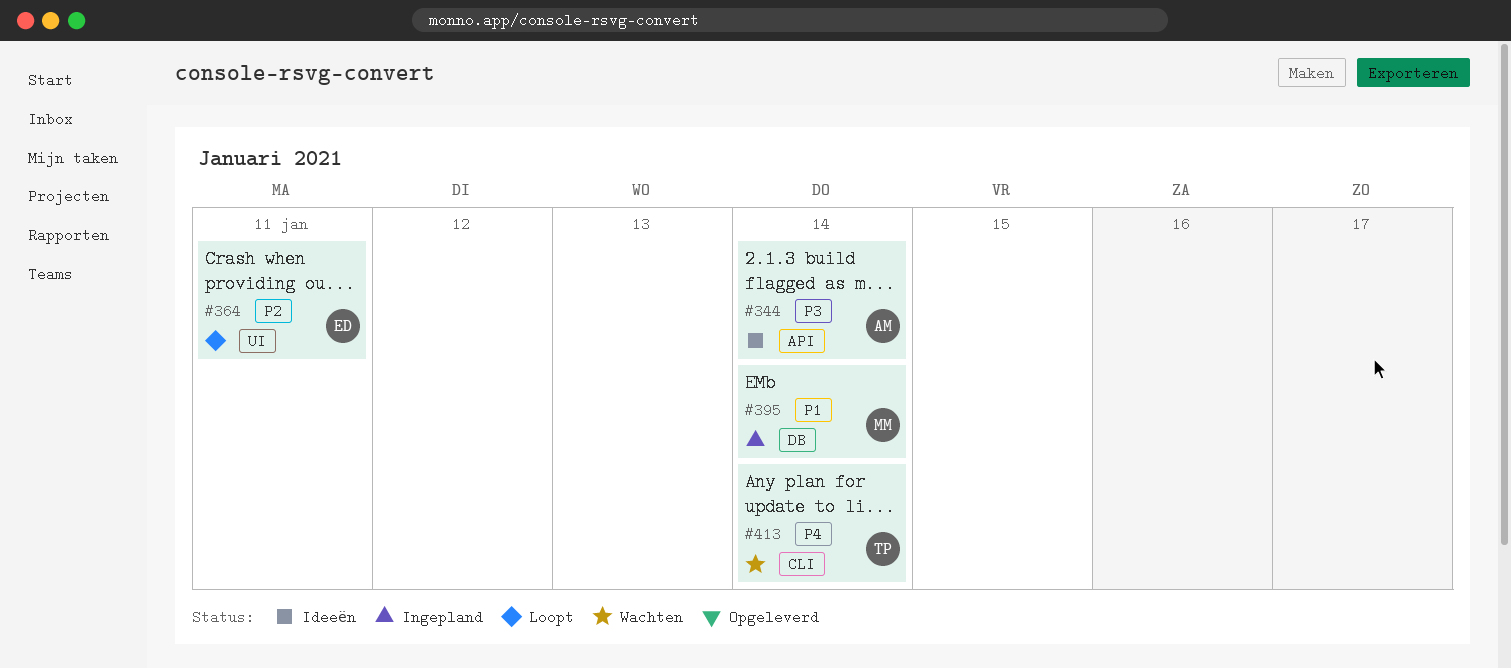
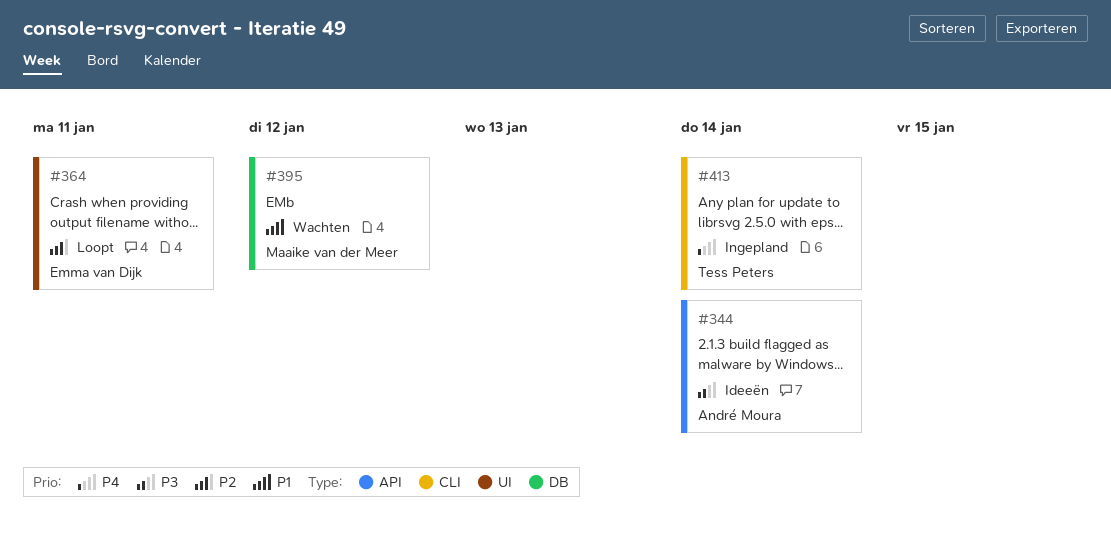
#395, status: Ingepland -> Wachten
#395, due: Jan 14 -> Jan 12
#413, status: Wachten -> Ingepland

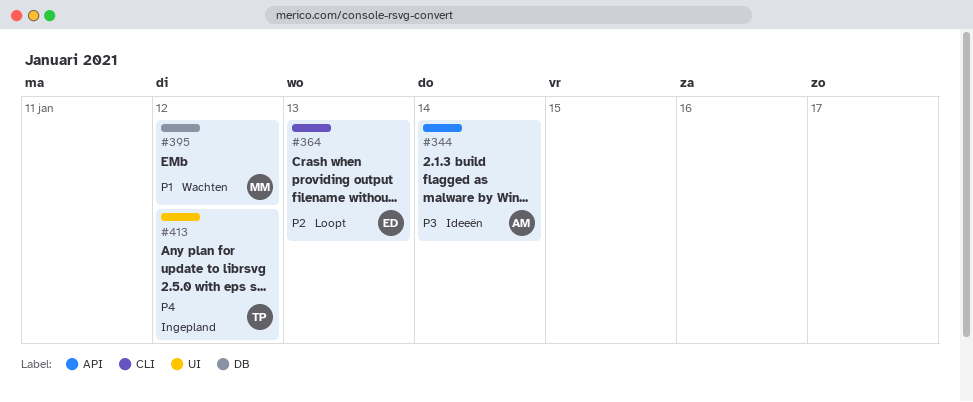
#364, label: UI -> CLI
#364, due: Jan 11 -> Jan 13
#413, label: CLI -> UI
#413, due: Jan 14 -> Jan 12

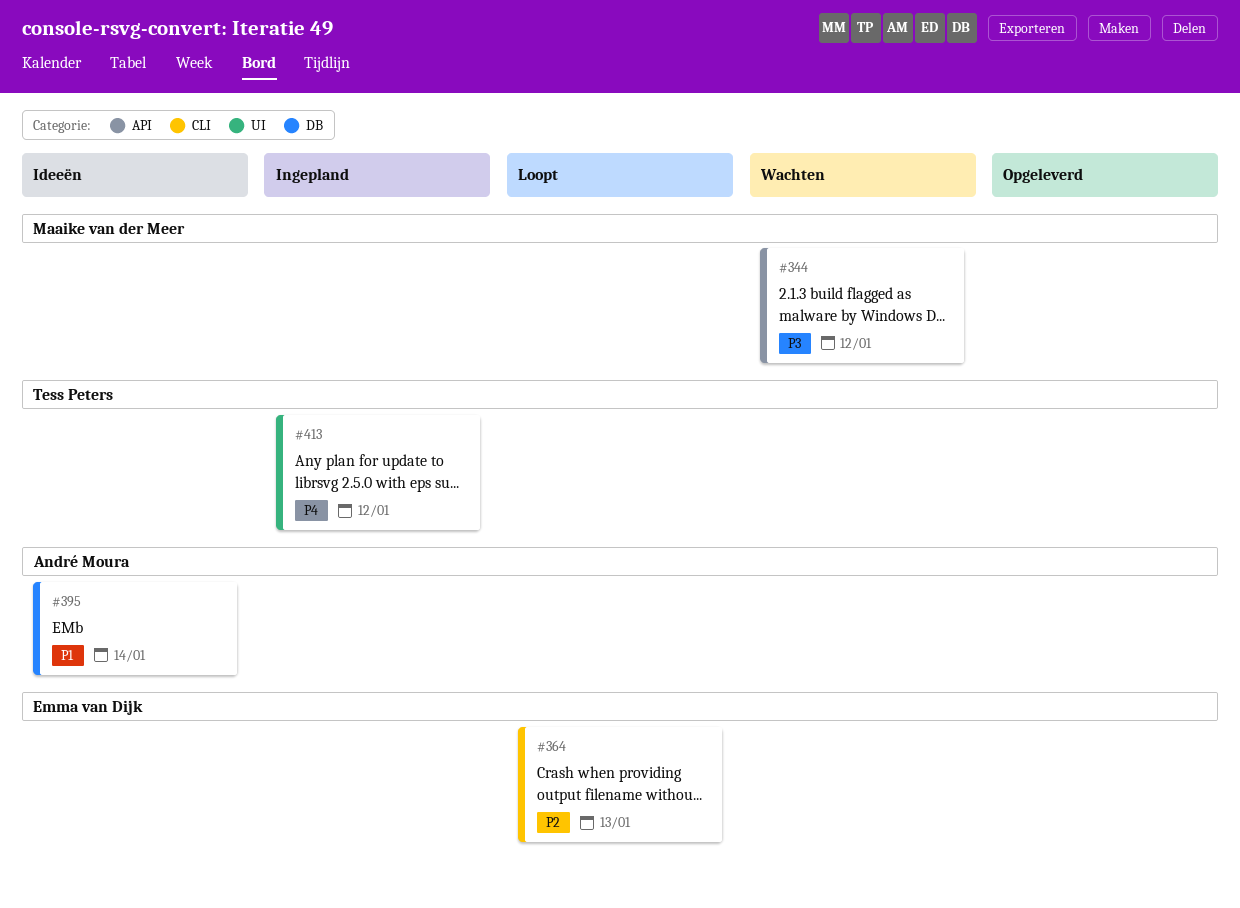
#344, status: Ideeën -> Wachten
#344, owner: André Moura -> Maaike van der Meer
#344, due: Jan 14 -> Jan 12
#395, status: Wachten -> Ideeën
#395, owner: Maaike van der Meer -> André Moura
#395, due: Jan 12 -> Jan 14

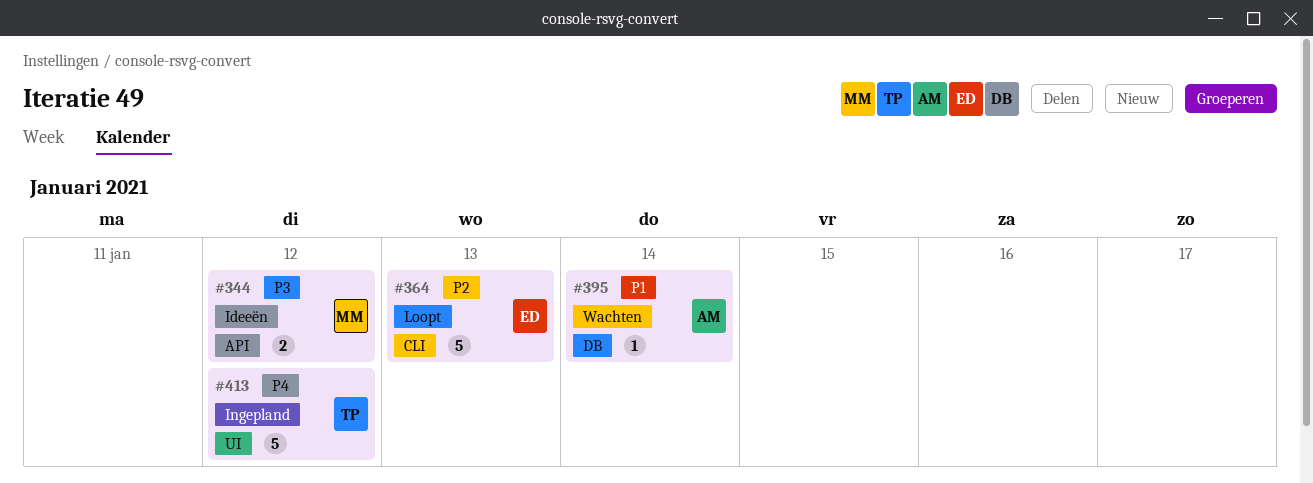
#344, status: Wachten -> Ideeën
#395, status: Ideeën -> Wachten

